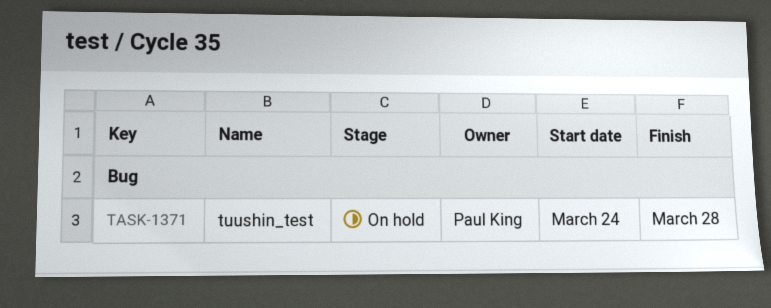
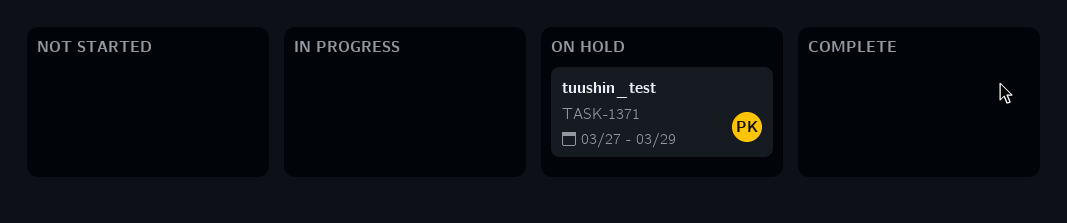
TASK-1371, start: Mar 24 -> Mar 27
TASK-1371, due: Mar 28 -> Mar 29

